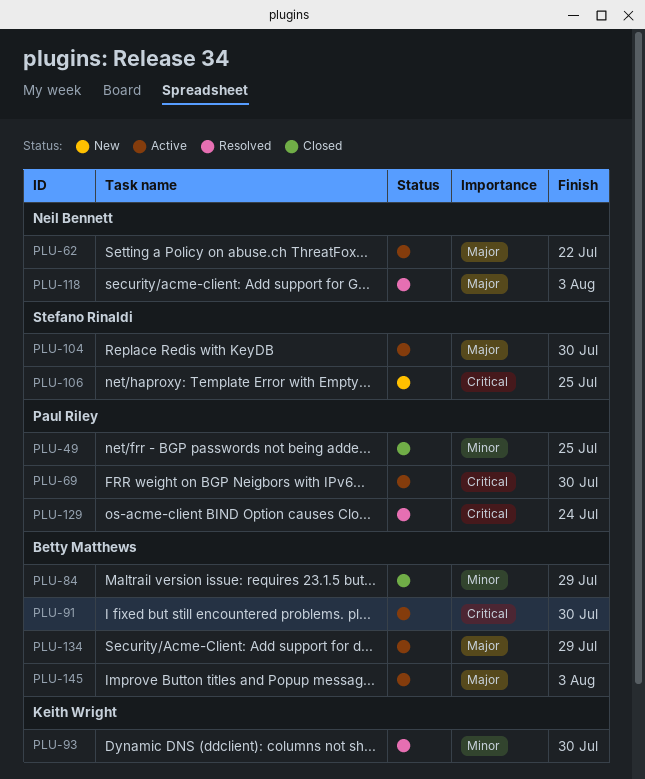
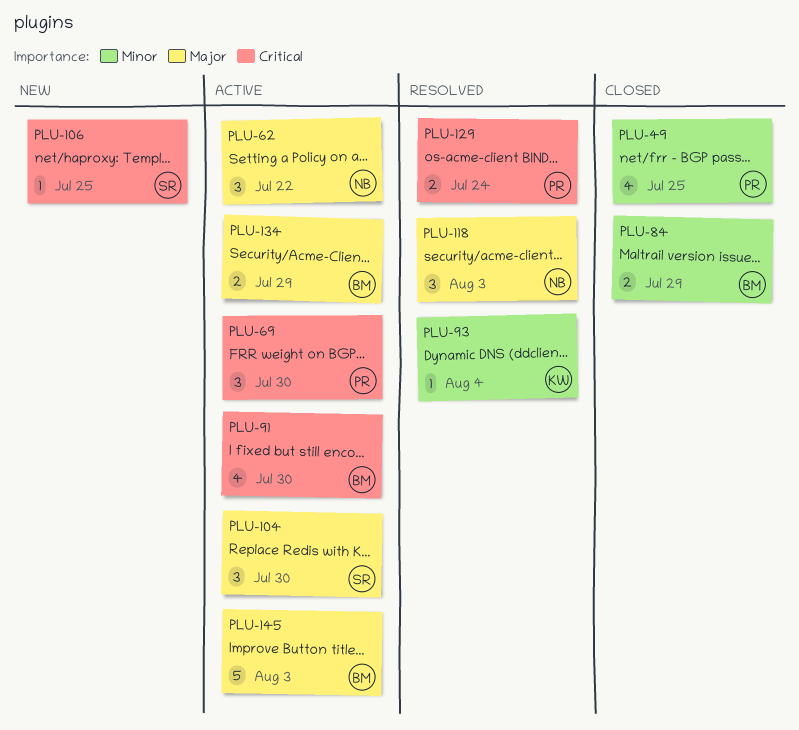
PLU-93, due: Jul 30 -> Aug 4

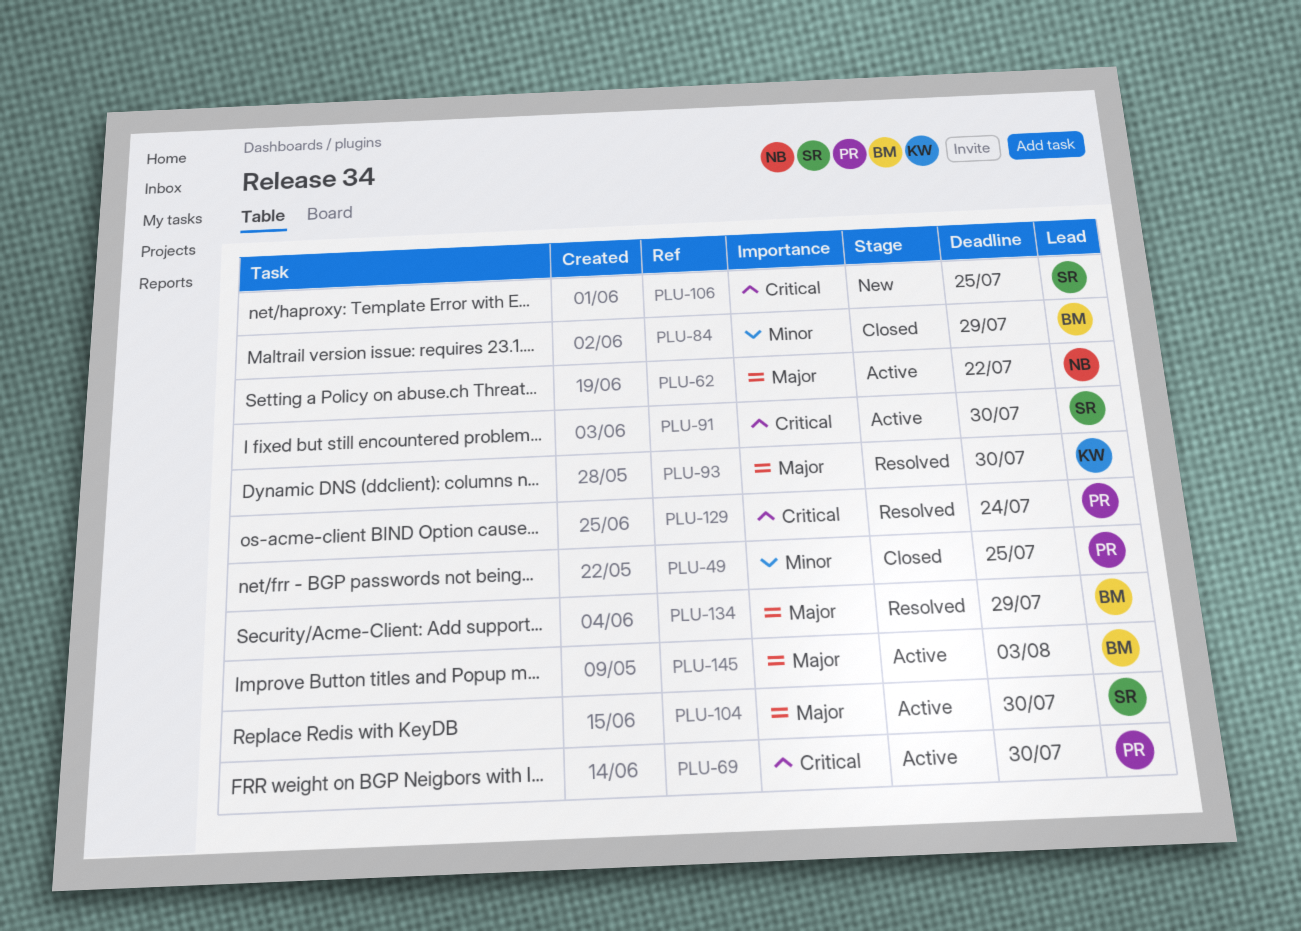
PLU-91, owner: BM -> SR
PLU-93, priority: Minor -> Major
PLU-93, due: Aug 4 -> Jul 30
PLU-118: present -> none
PLU-134, status: Active -> Resolved

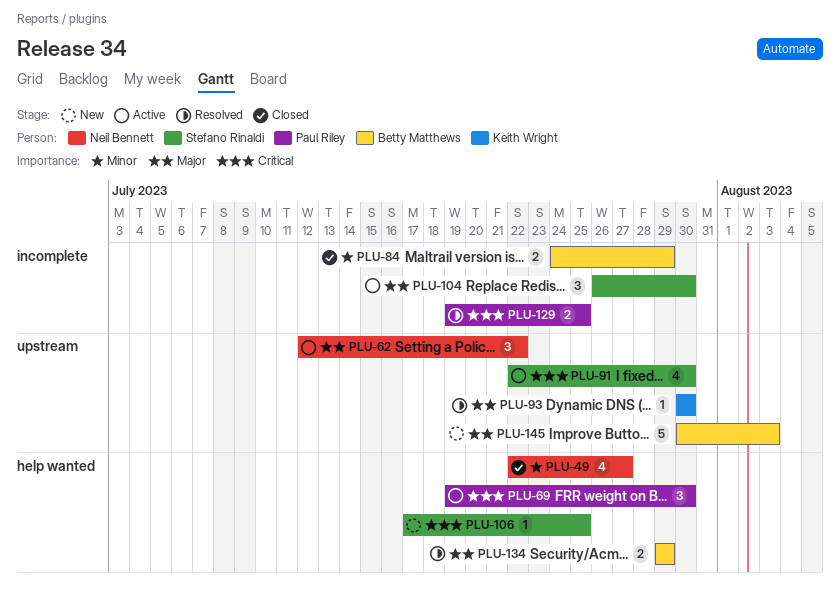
PLU-49, owner: Paul Riley -> Neil Bennett
PLU-49, due: Jul 25 -> Jul 27
PLU-129, due: Jul 24 -> Jul 25
PLU-145, status: Active -> New

